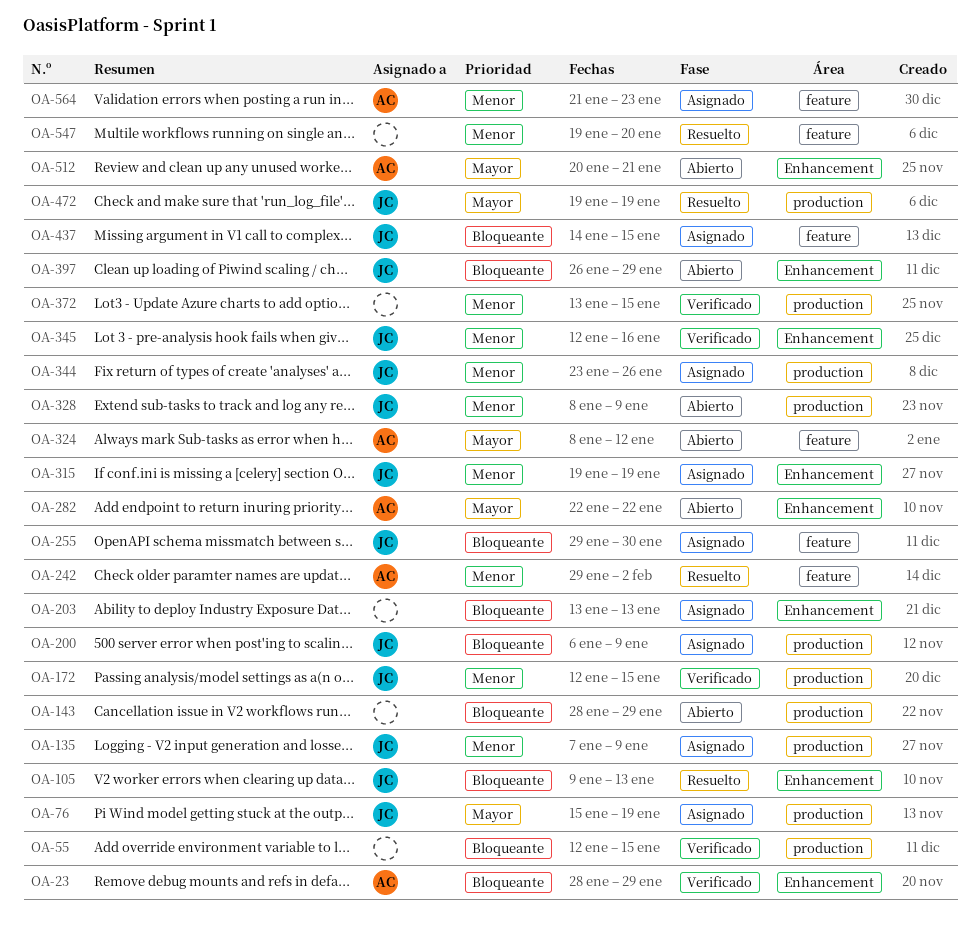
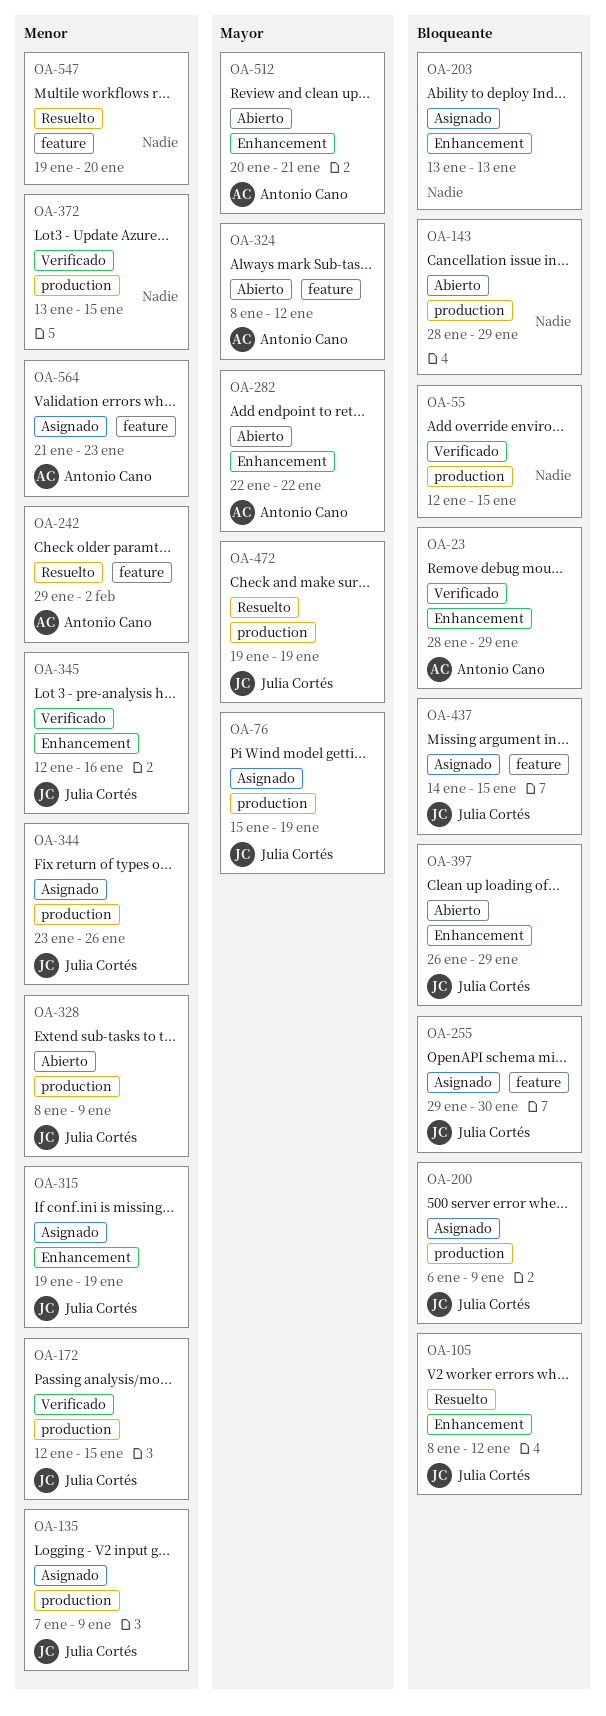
OA-105, start: Jan 9 -> Jan 8
OA-105, due: Jan 13 -> Jan 12

